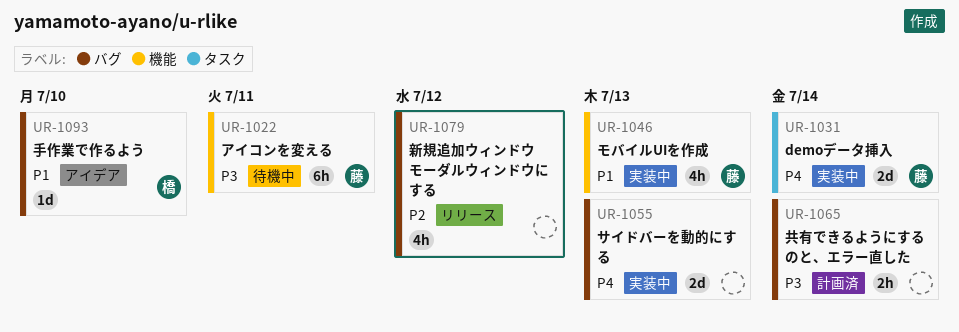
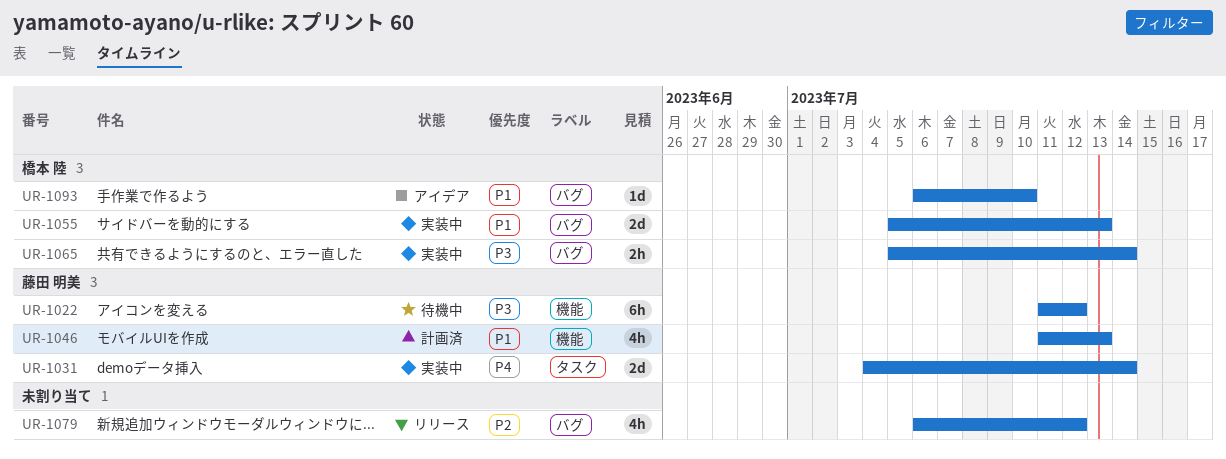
UR-1022, due: Jul 11 -> Jul 12
UR-1046, status: 実装中 -> 計画済
UR-1055, owner: none -> 橋本 陸
UR-1055, priority: P4 -> P1
UR-1065, status: 計画済 -> 実装中
UR-1065, owner: none -> 橋本 陸

